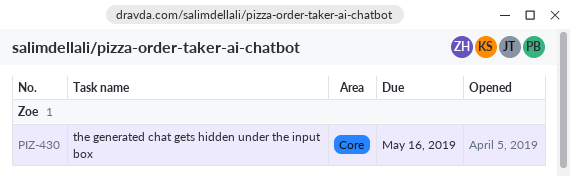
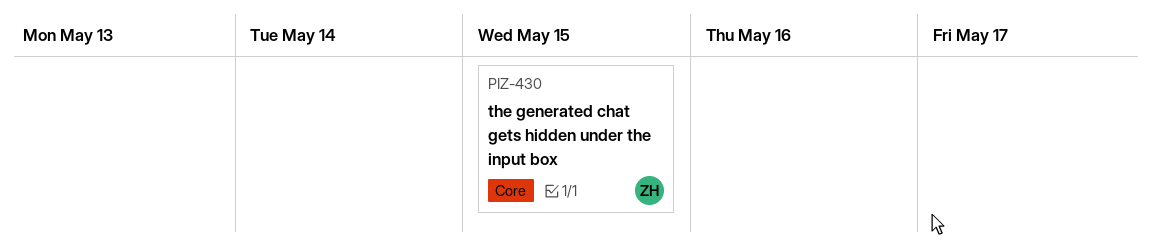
PIZ-430, due: May 16 -> May 15

